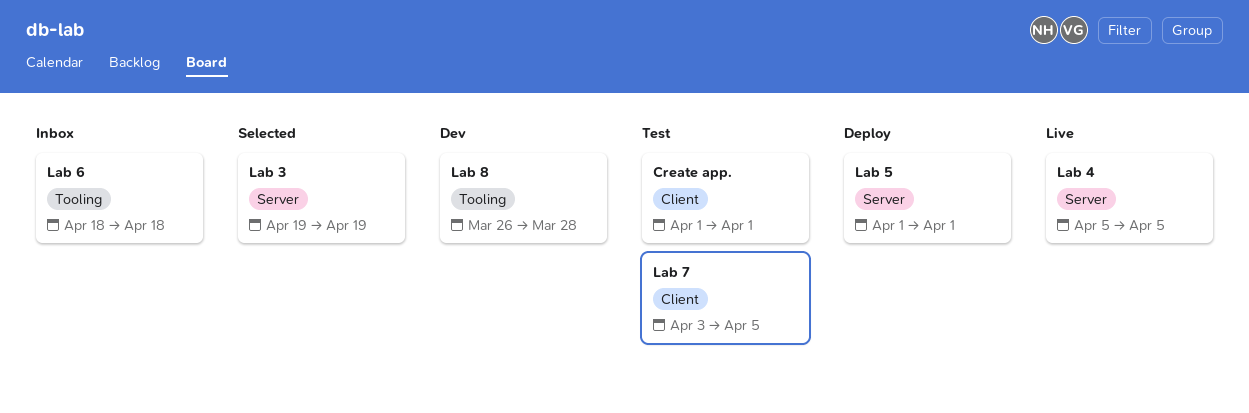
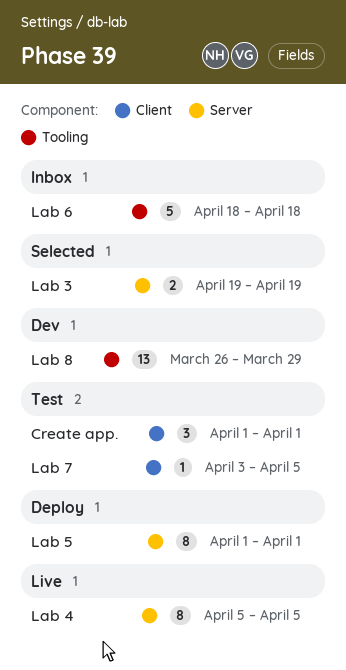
Lab 8, due: Mar 28 -> Mar 29

